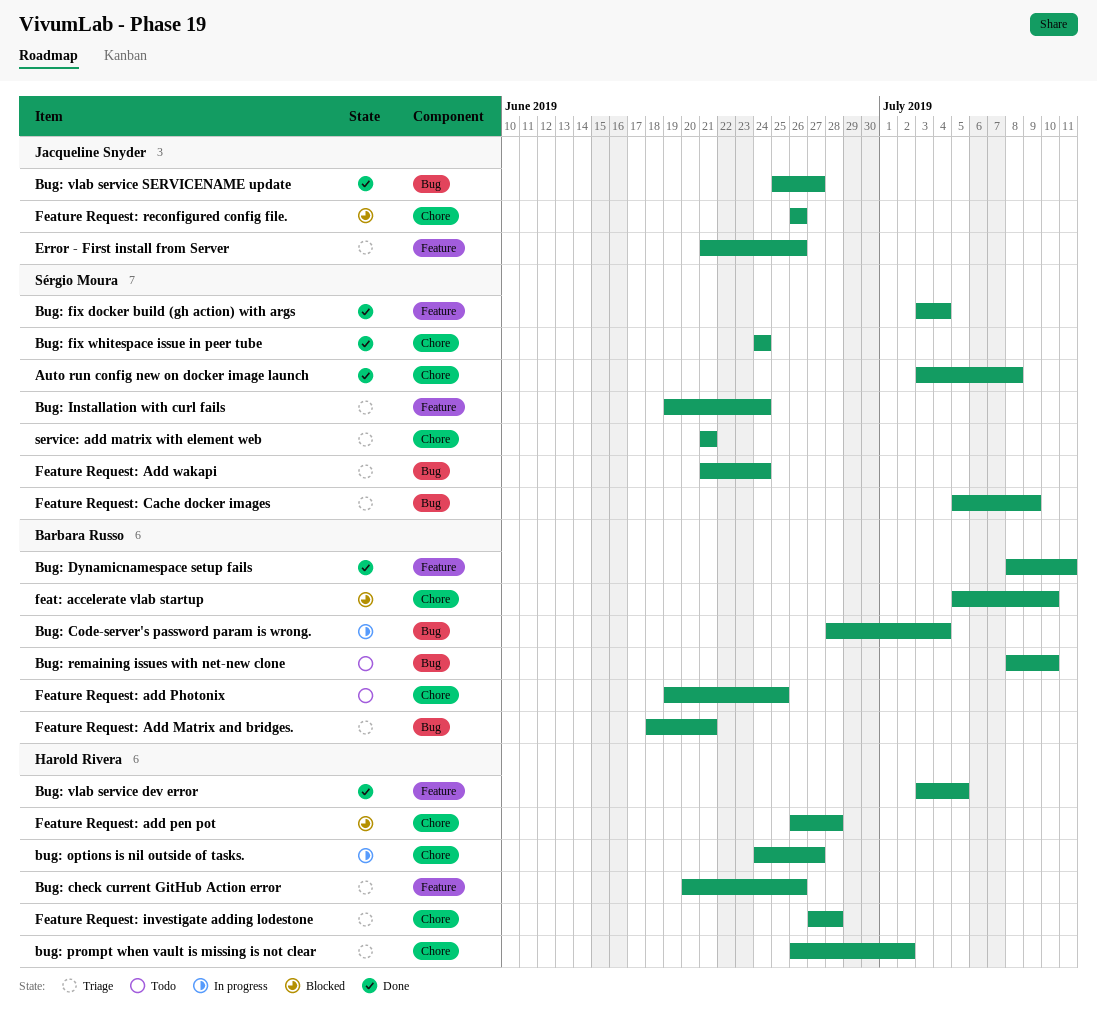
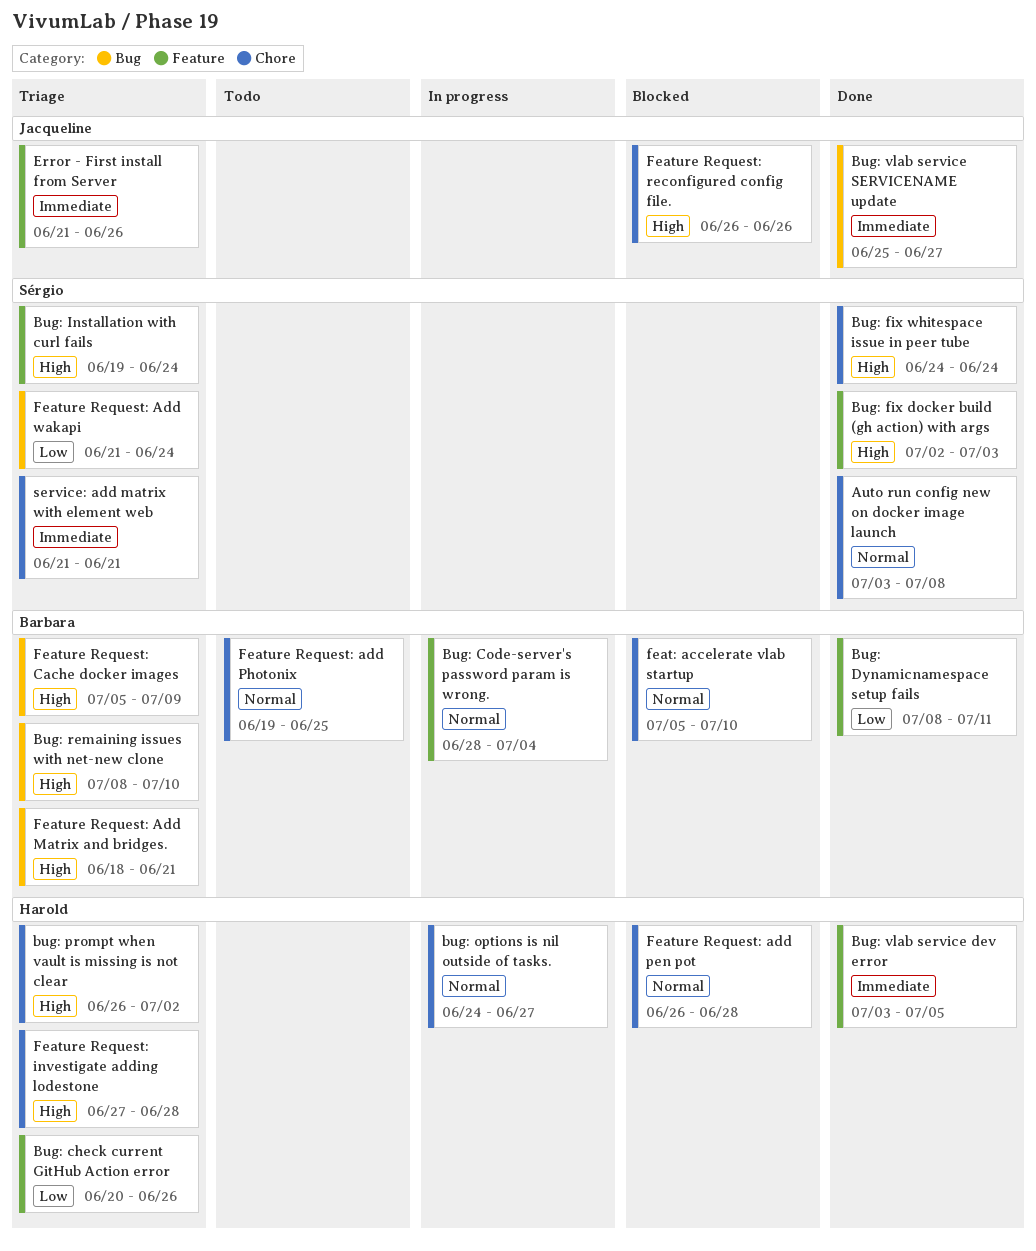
Bug: Code-server's password param is wrong., label: Bug -> Feature
Bug: fix docker build (gh action) with args, start: Jul 3 -> Jul 2
Bug: fix docker build (gh action) with args, due: Jul 4 -> Jul 3
Bug: remaining issues with net-new clone, status: Todo -> Triage
Feature Request: Cache docker images, owner: Sérgio Moura -> Barbara Russo

